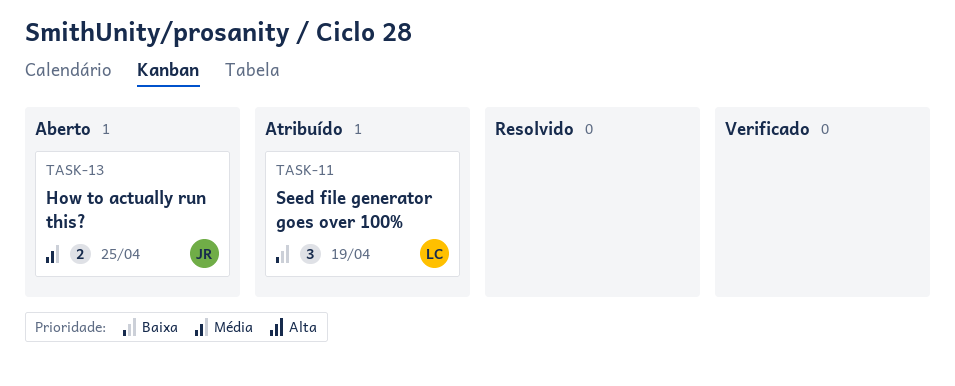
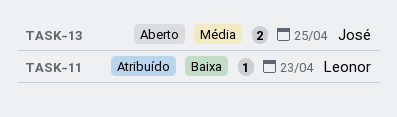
TASK-11, estimate: 3 -> 1
TASK-11, due: Apr 19 -> Apr 23

